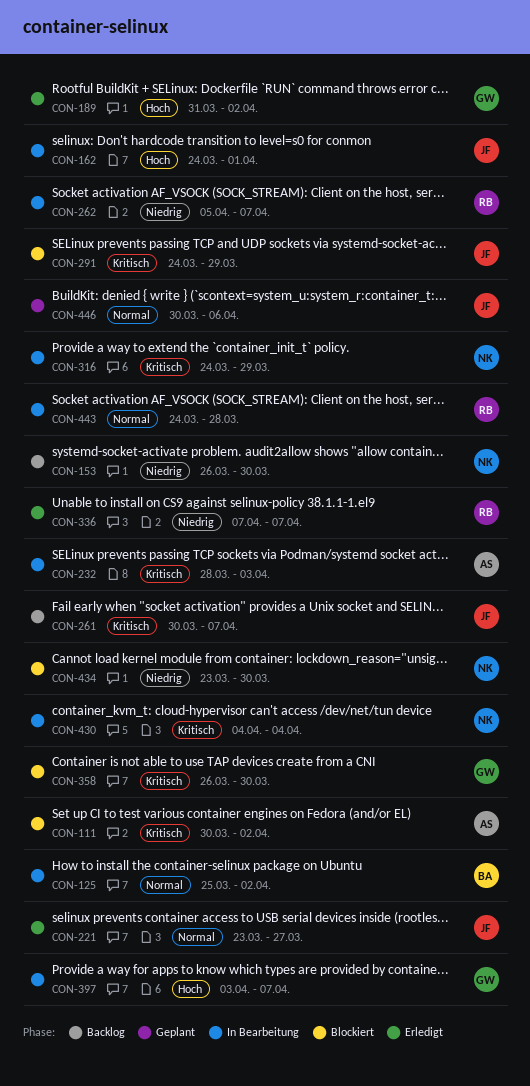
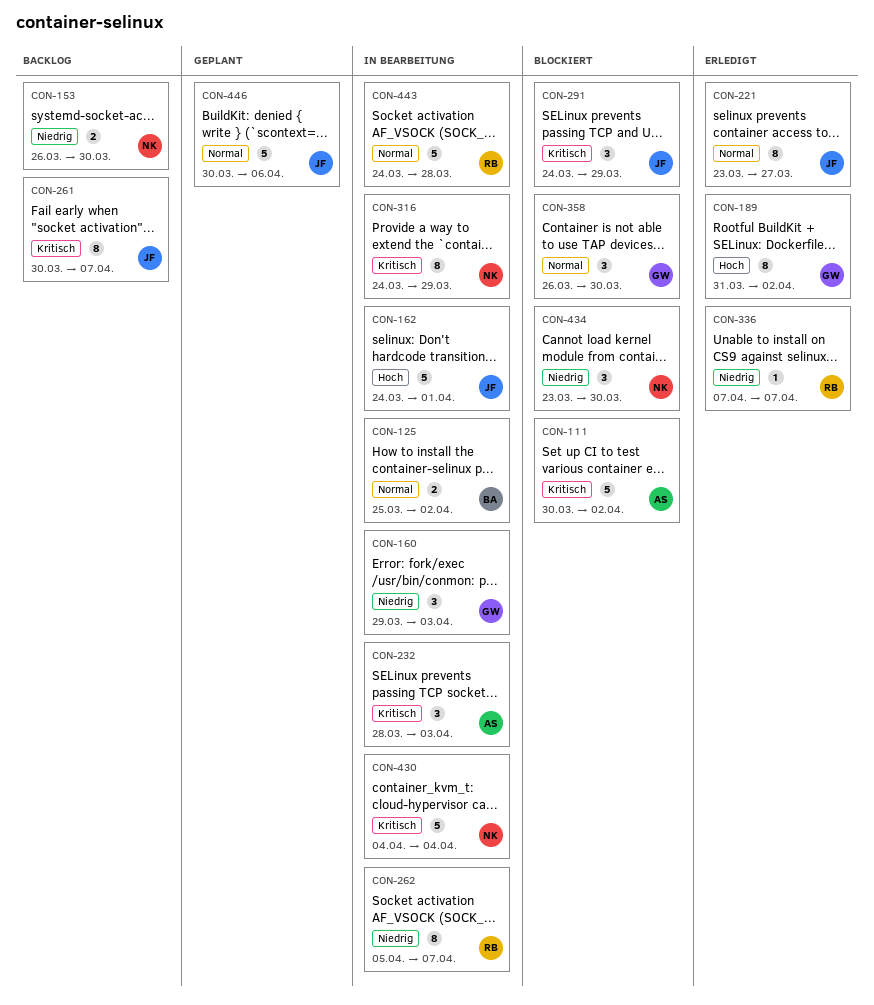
CON-160: none -> present
CON-358, priority: Kritisch -> Normal
CON-397: present -> none

